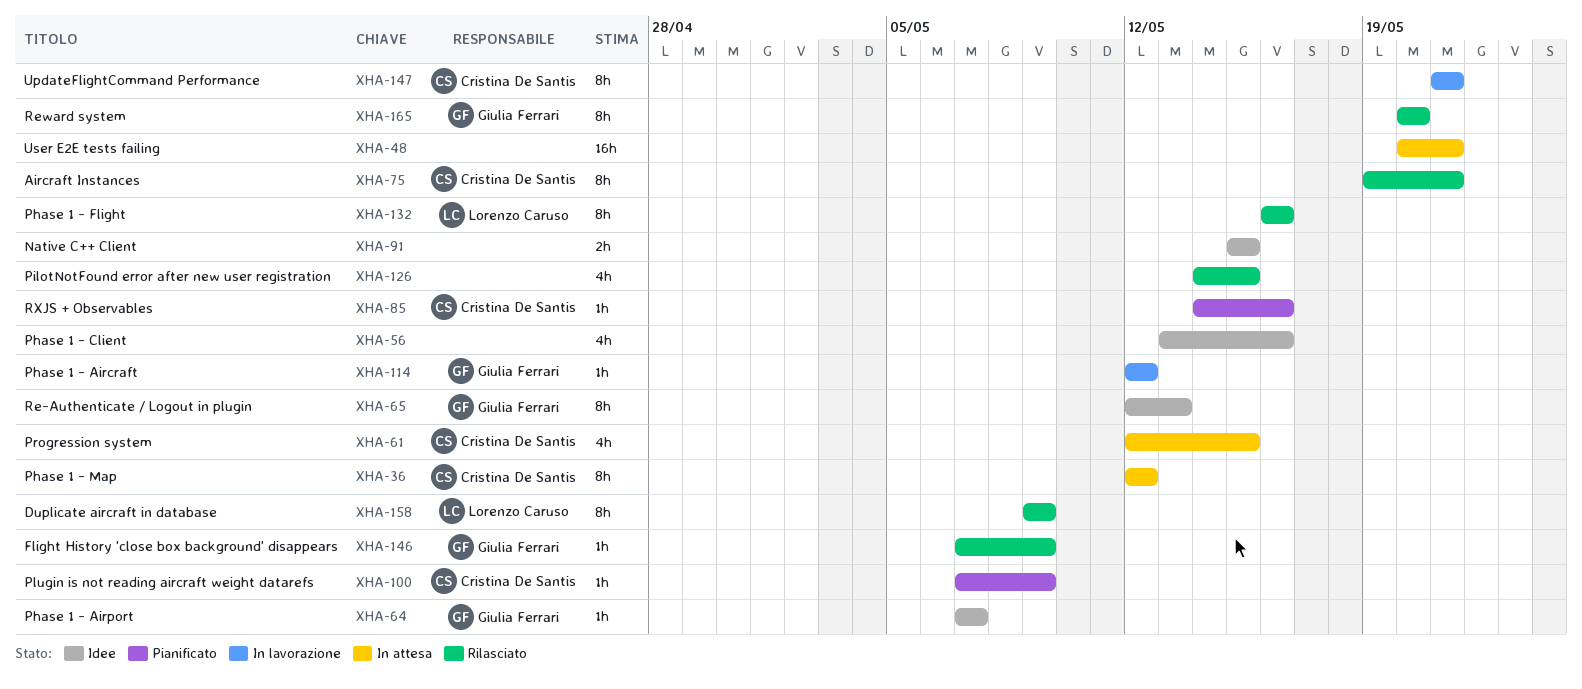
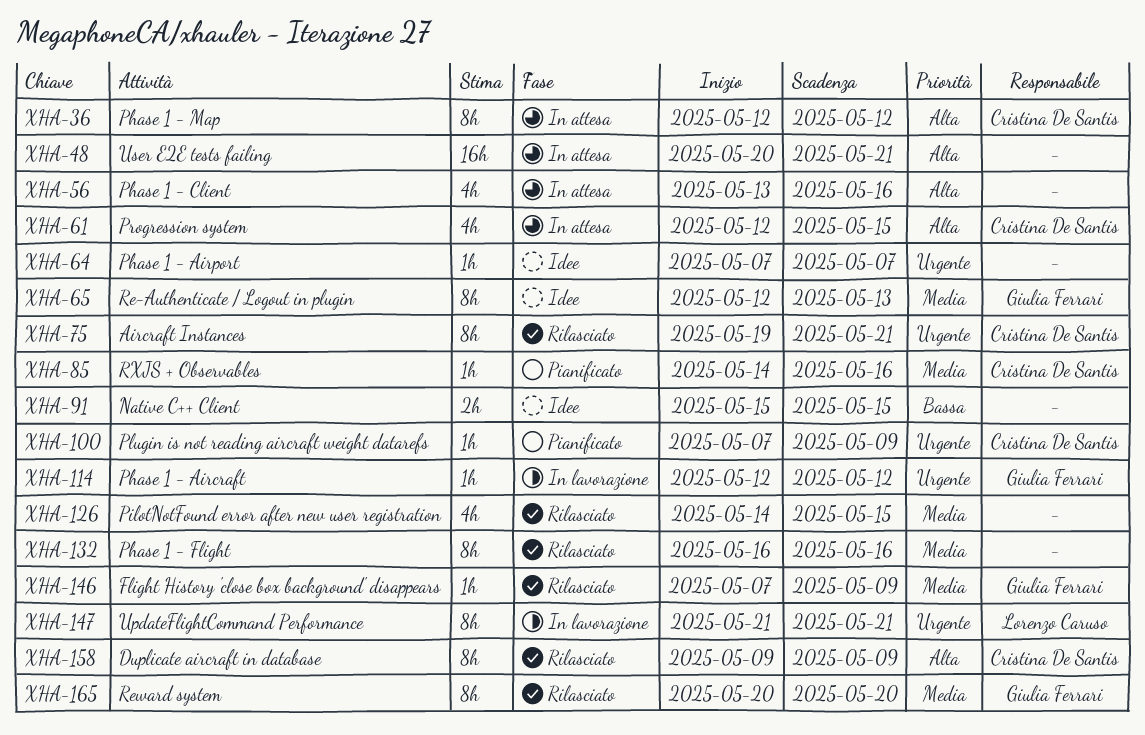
XHA-56, status: Idee -> In attesa
XHA-64, owner: Giulia Ferrari -> none
XHA-132, owner: Lorenzo Caruso -> none
XHA-147, owner: Cristina De Santis -> Lorenzo Caruso
XHA-158, owner: Lorenzo Caruso -> Cristina De Santis

